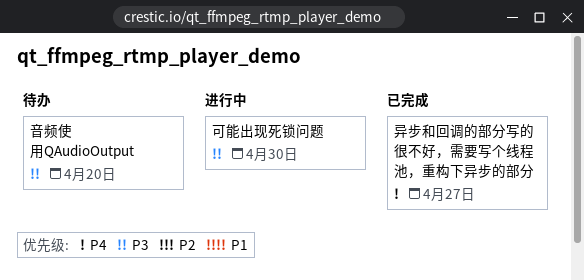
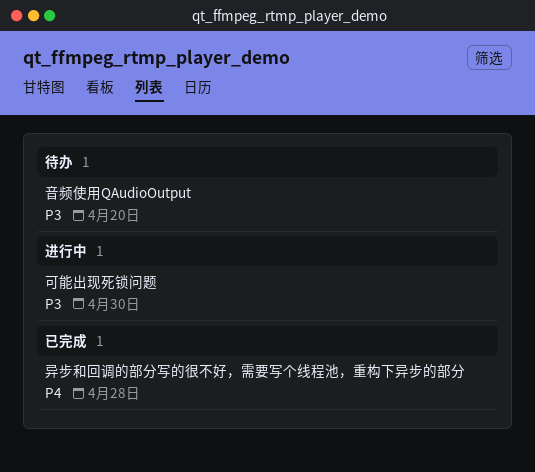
异步和回调的部分写的很不好，需要写个线程池，重构下异步的部分, due: Apr 27 -> Apr 28

